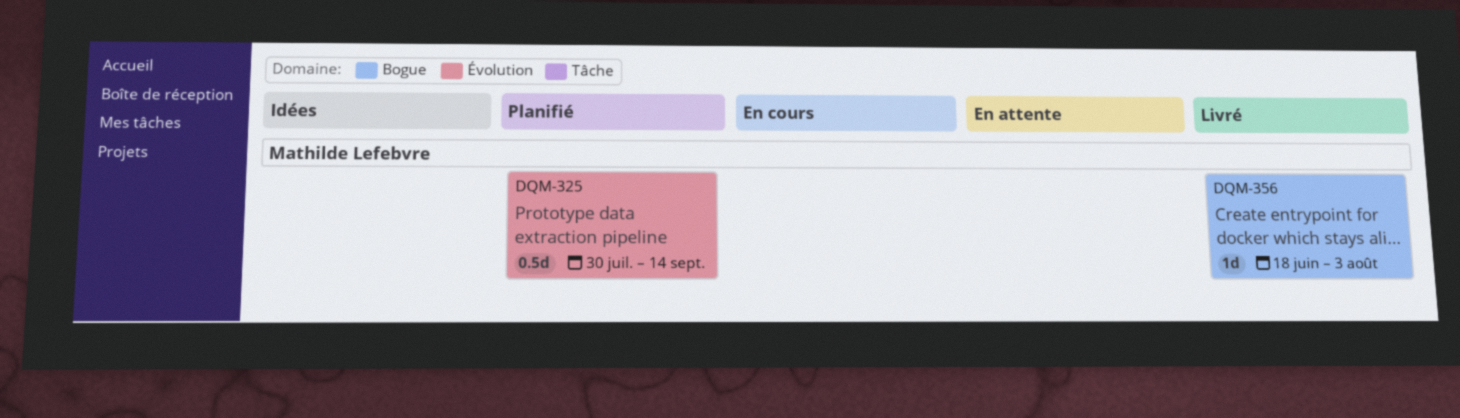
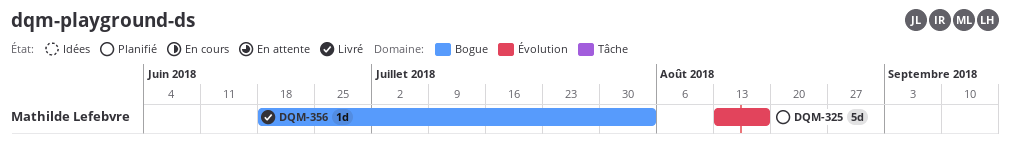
DQM-325, estimate: 0.5d -> 5d
DQM-325, start: Jul 30 -> Aug 13
DQM-325, due: Sep 14 -> Aug 17

